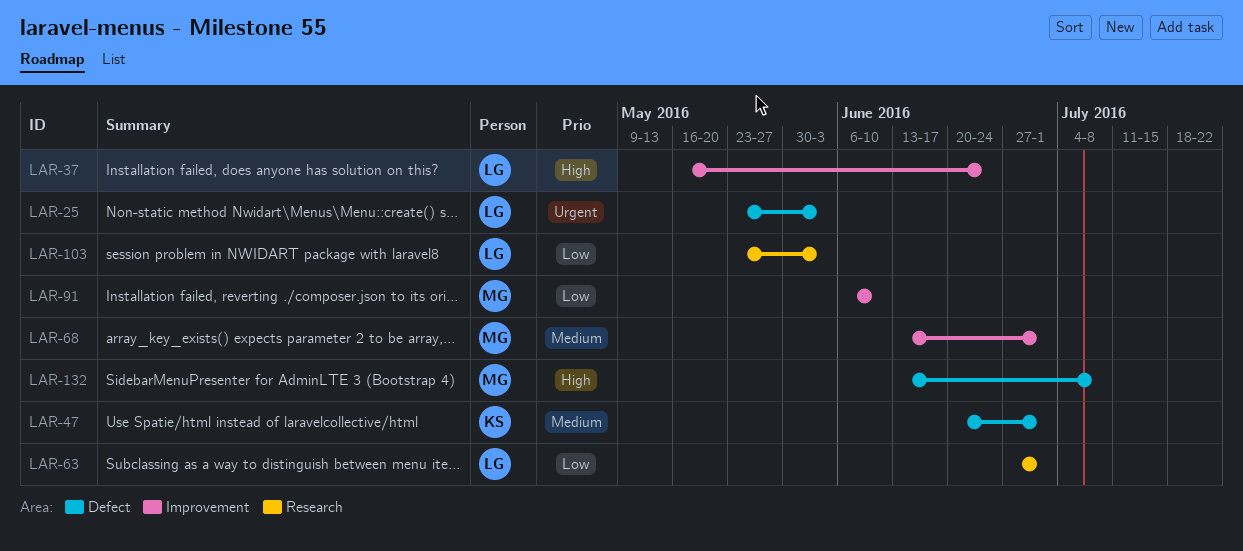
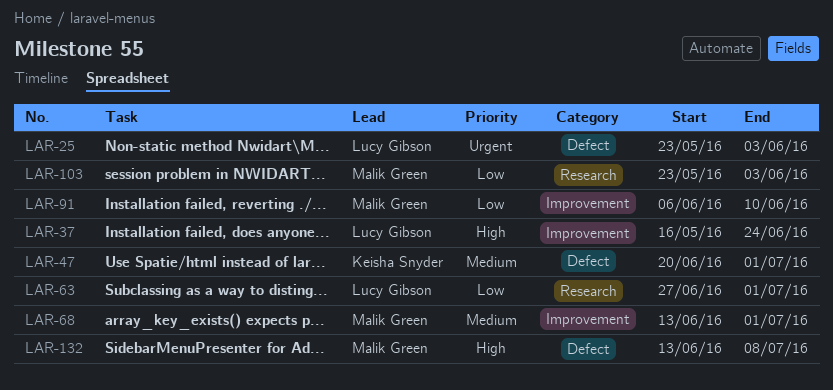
LAR-103, owner: Lucy Gibson -> Malik Green

